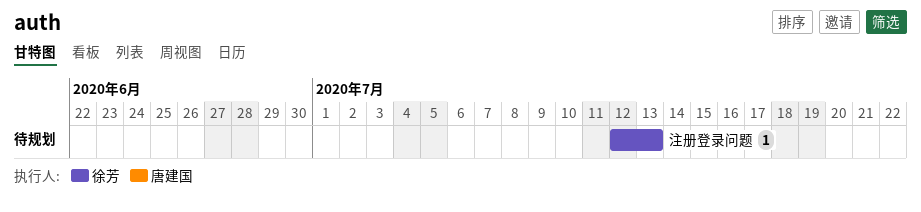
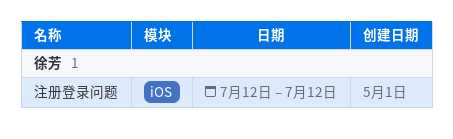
注册登录问题, due: Jul 13 -> Jul 12

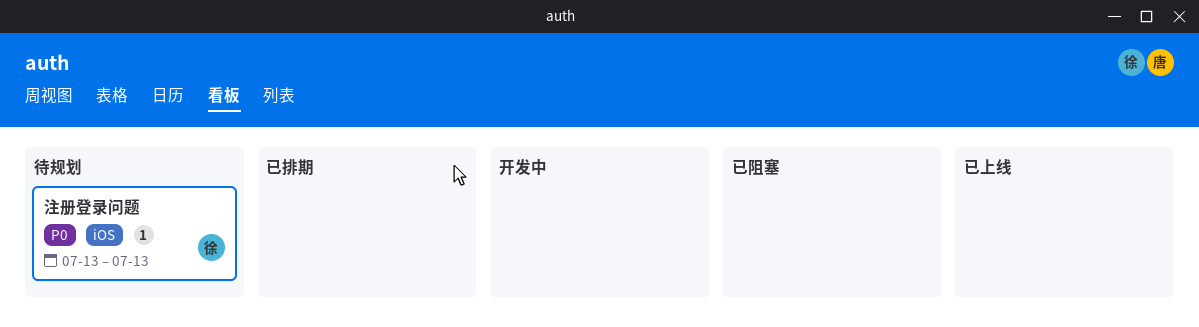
注册登录问题, start: Jul 12 -> Jul 13
注册登录问题, due: Jul 12 -> Jul 13

